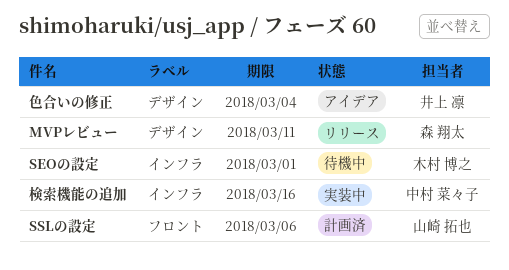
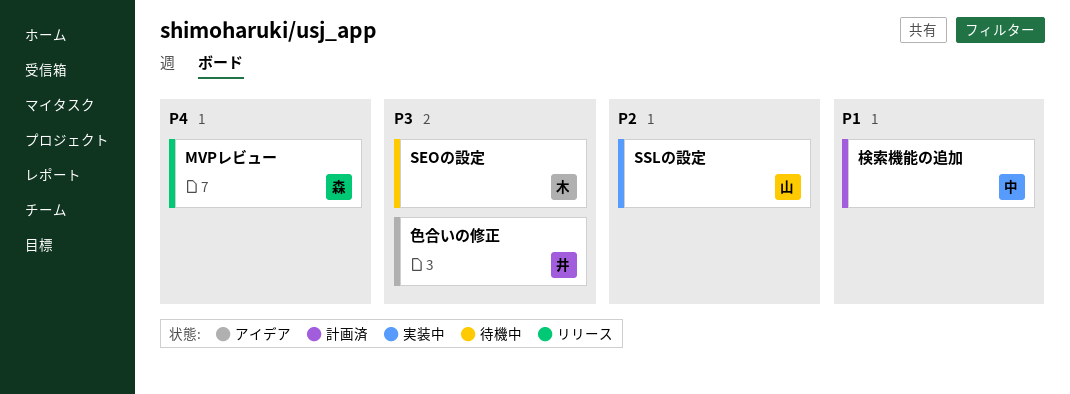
SSLの設定, status: 計画済 -> 実装中
検索機能の追加, status: 実装中 -> 計画済

